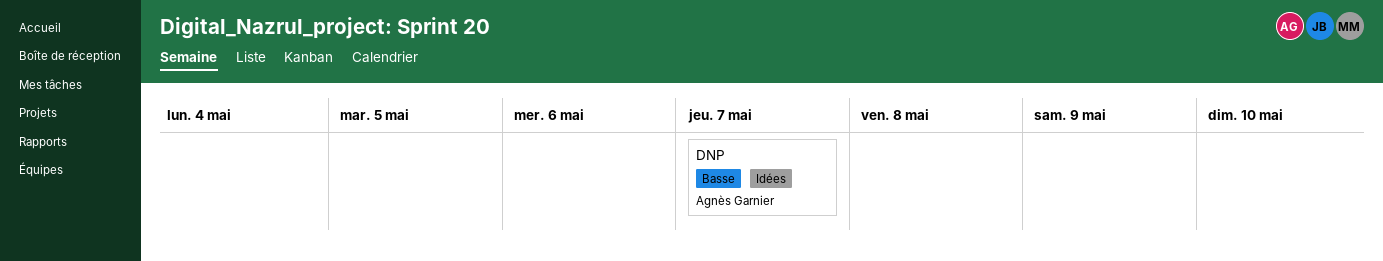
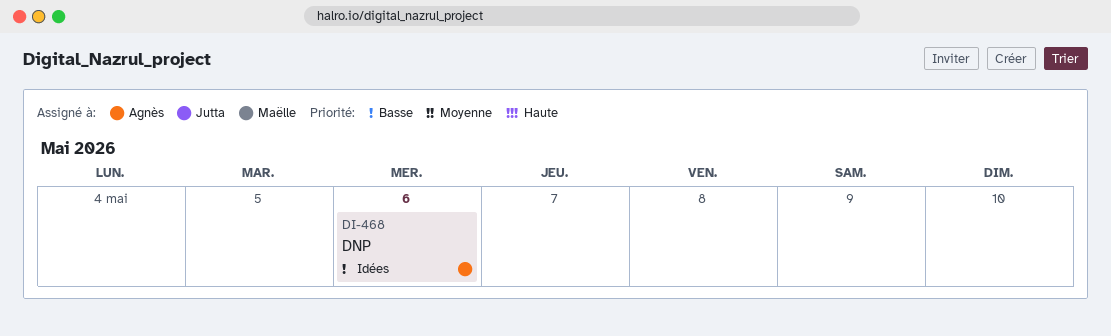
DNP, due: May 7 -> May 6

